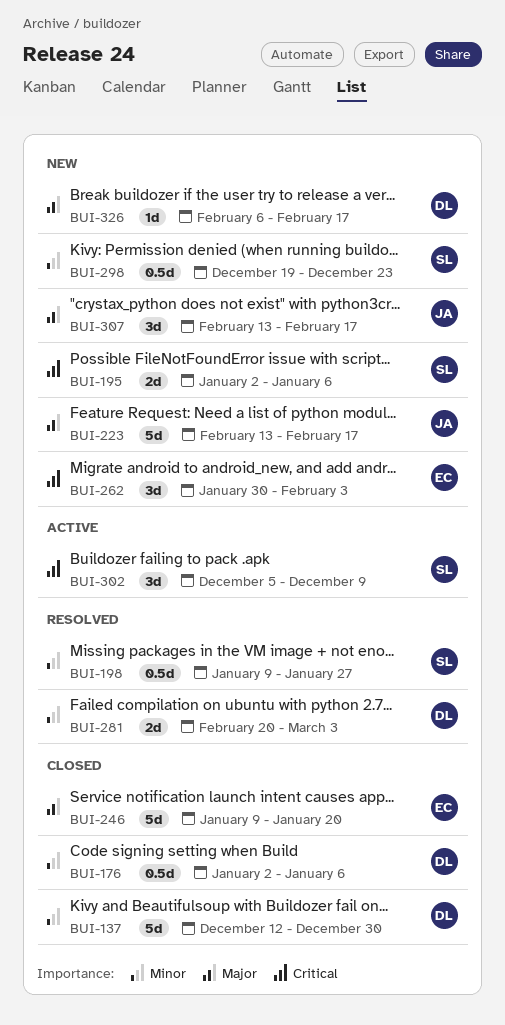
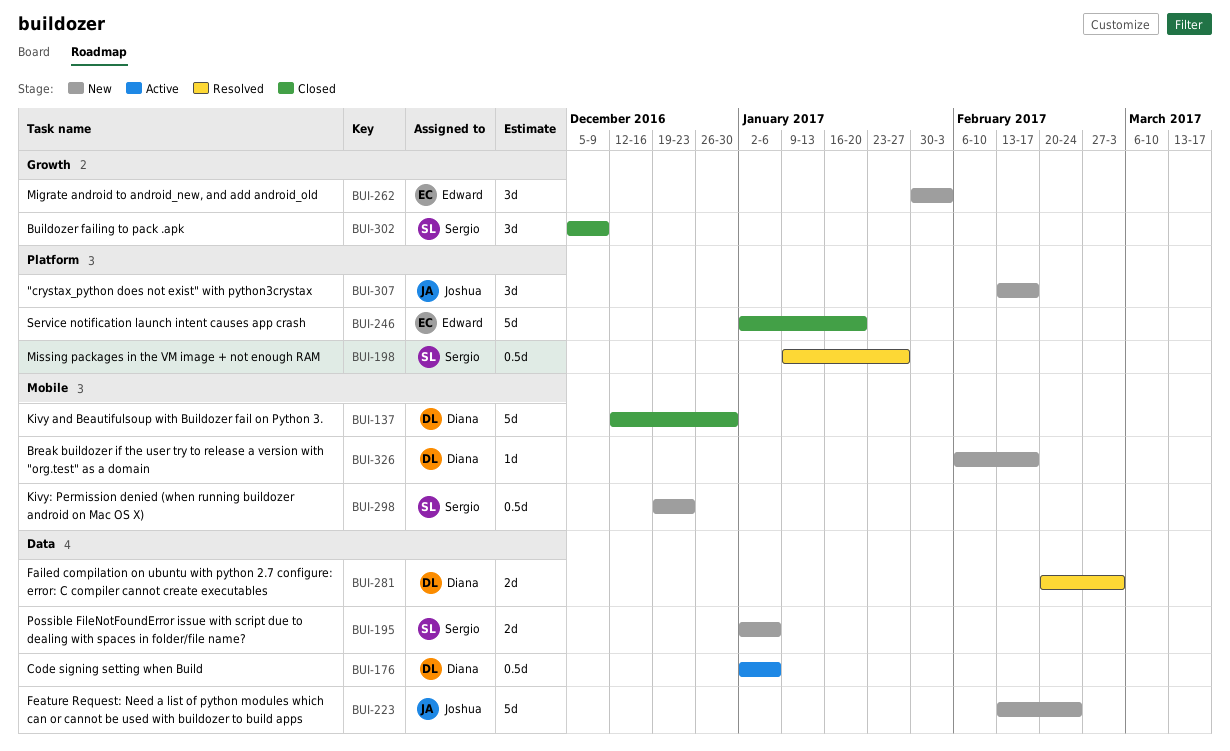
BUI-176, status: Closed -> Active
BUI-223, due: Feb 17 -> Feb 24
BUI-246, start: Jan 9 -> Jan 2
BUI-302, status: Active -> Closed

